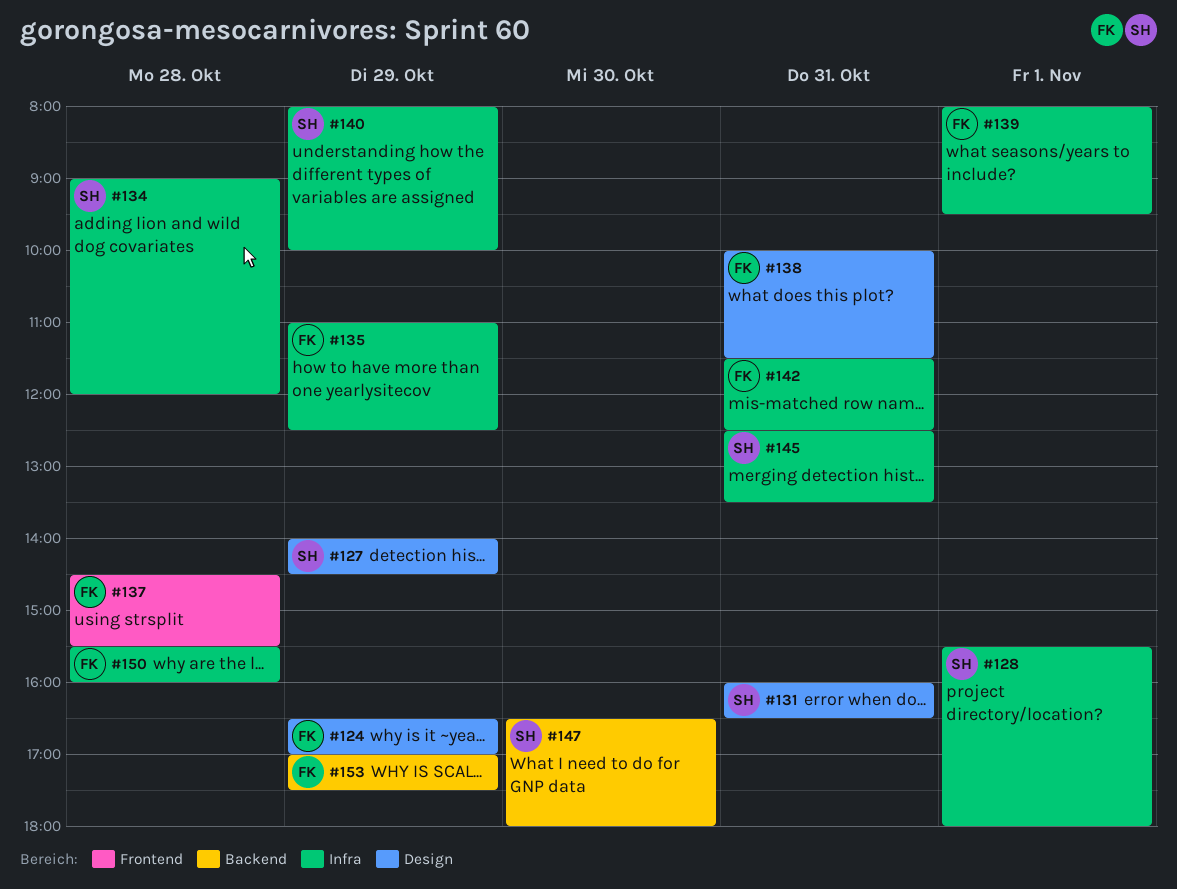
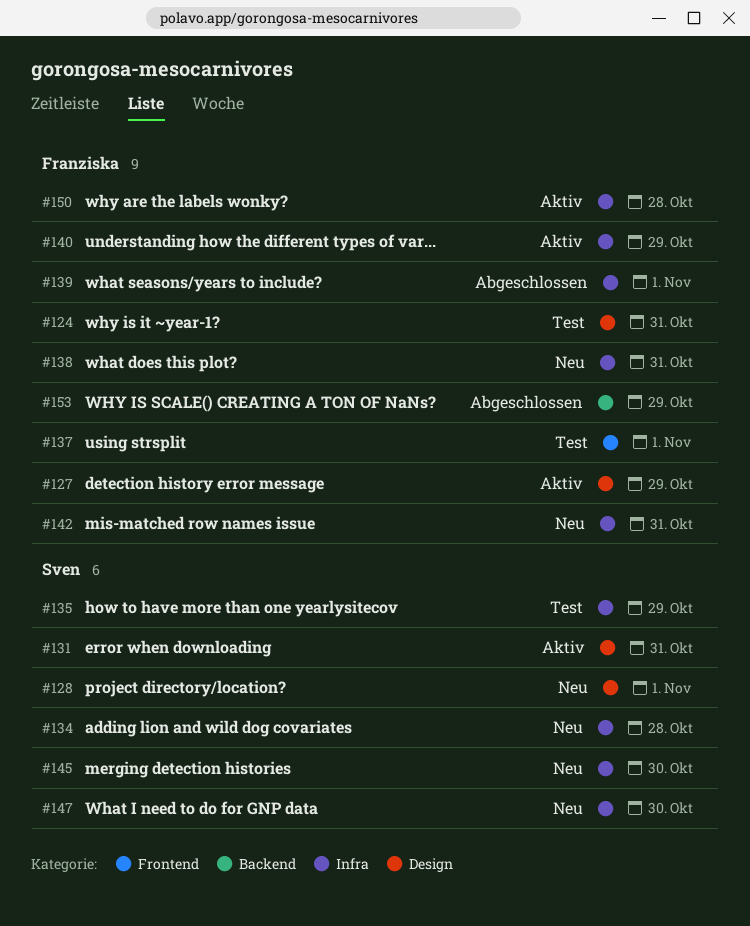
#124, day: Oct 29 -> Oct 31
#127, owner: Sven -> Franziska
#128, label: Infra -> Design
#135, owner: Franziska -> Sven
#137, day: Oct 28 -> Nov 1
#138, label: Design -> Infra
#140, owner: Sven -> Franziska
#145, day: Oct 31 -> Oct 30
#147, label: Backend -> Infra

